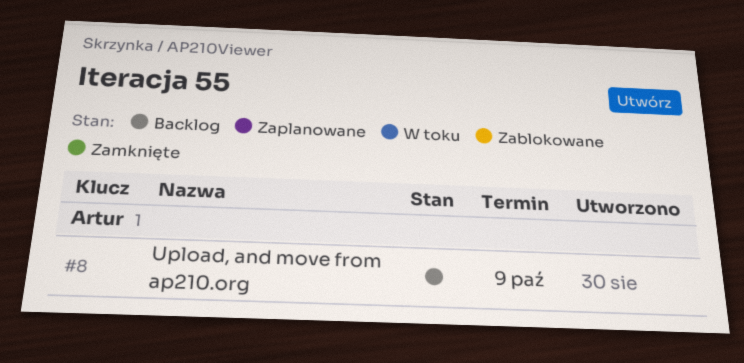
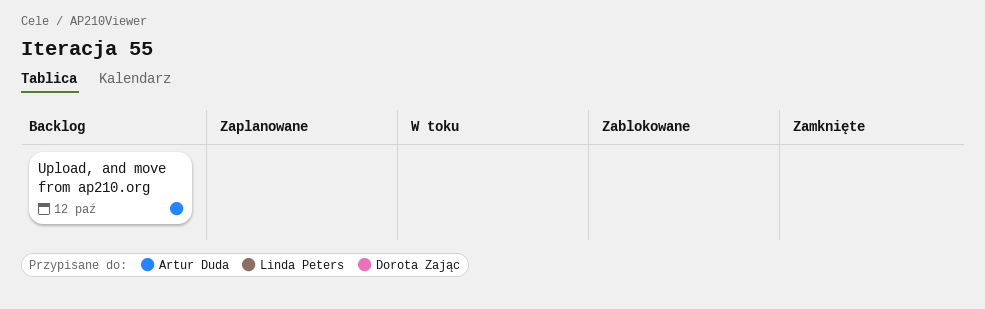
Upload, and move from ap210.org, due: Oct 9 -> Oct 12

